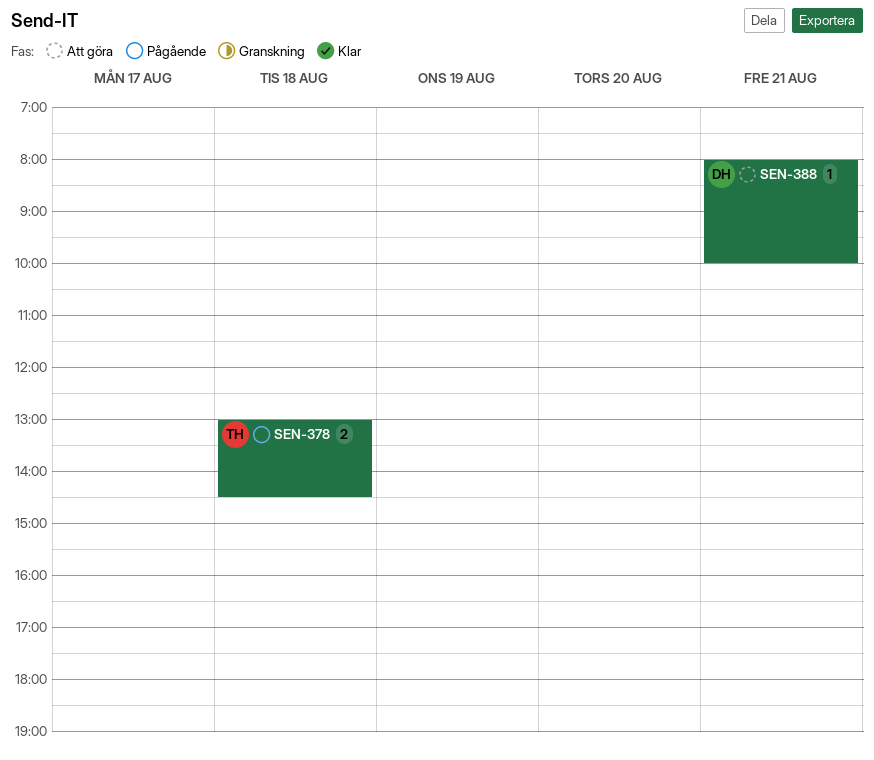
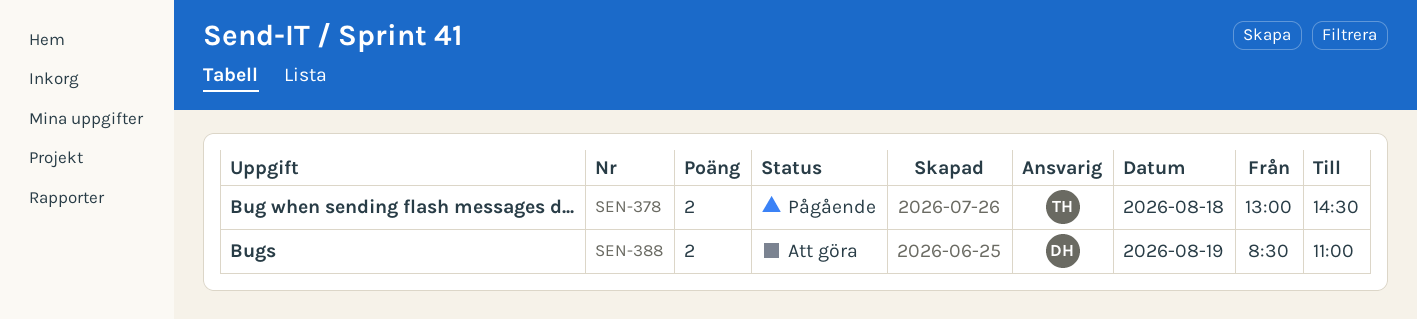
SEN-388, estimate: 1 -> 2
SEN-388, day: Aug 21 -> Aug 19
SEN-388, begins: 08:00 -> 08:30
SEN-388, ends: 10:00 -> 11:00

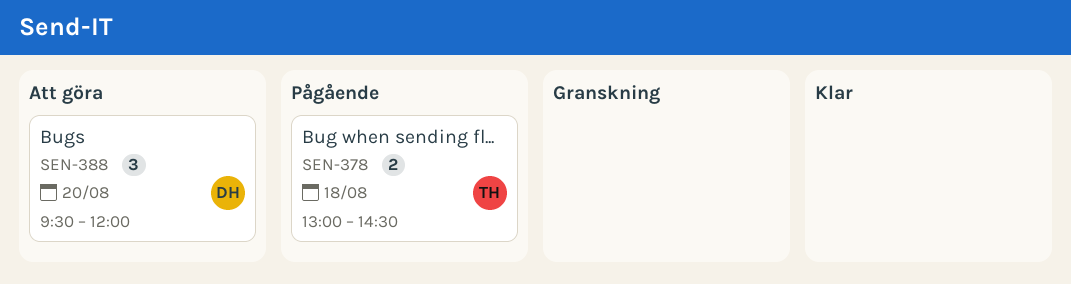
SEN-388, estimate: 2 -> 3
SEN-388, day: Aug 19 -> Aug 20
SEN-388, begins: 08:30 -> 09:30
SEN-388, ends: 11:00 -> 12:00

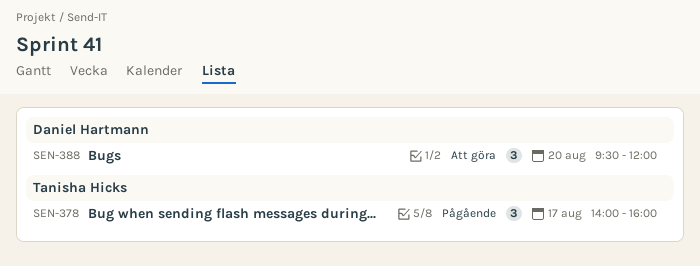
SEN-378, estimate: 2 -> 3
SEN-378, day: Aug 18 -> Aug 17
SEN-378, begins: 13:00 -> 14:00
SEN-378, ends: 14:30 -> 16:00

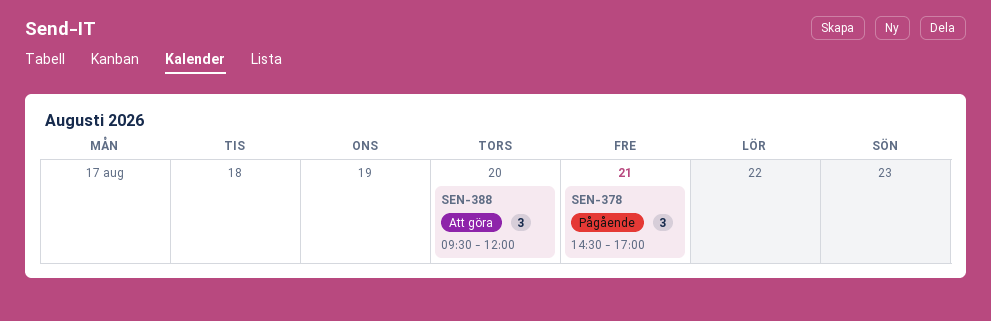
SEN-378, day: Aug 17 -> Aug 21
SEN-378, begins: 14:00 -> 14:30
SEN-378, ends: 16:00 -> 17:00

